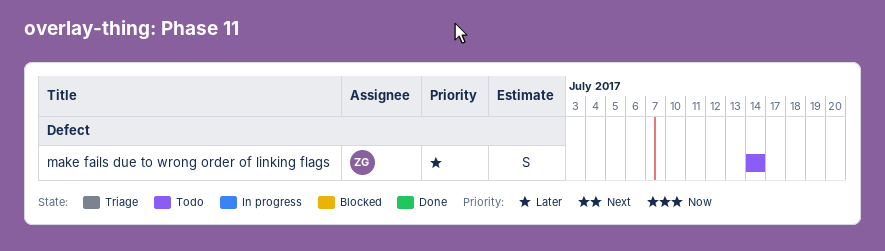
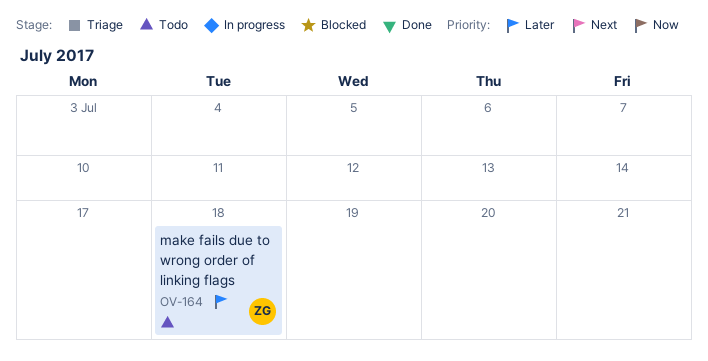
make fails due to wrong order of linking flags, due: Jul 14 -> Jul 18

